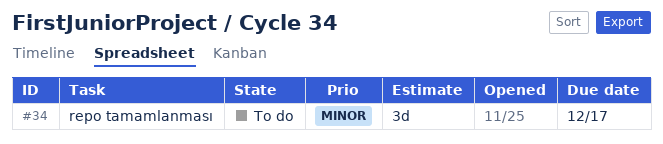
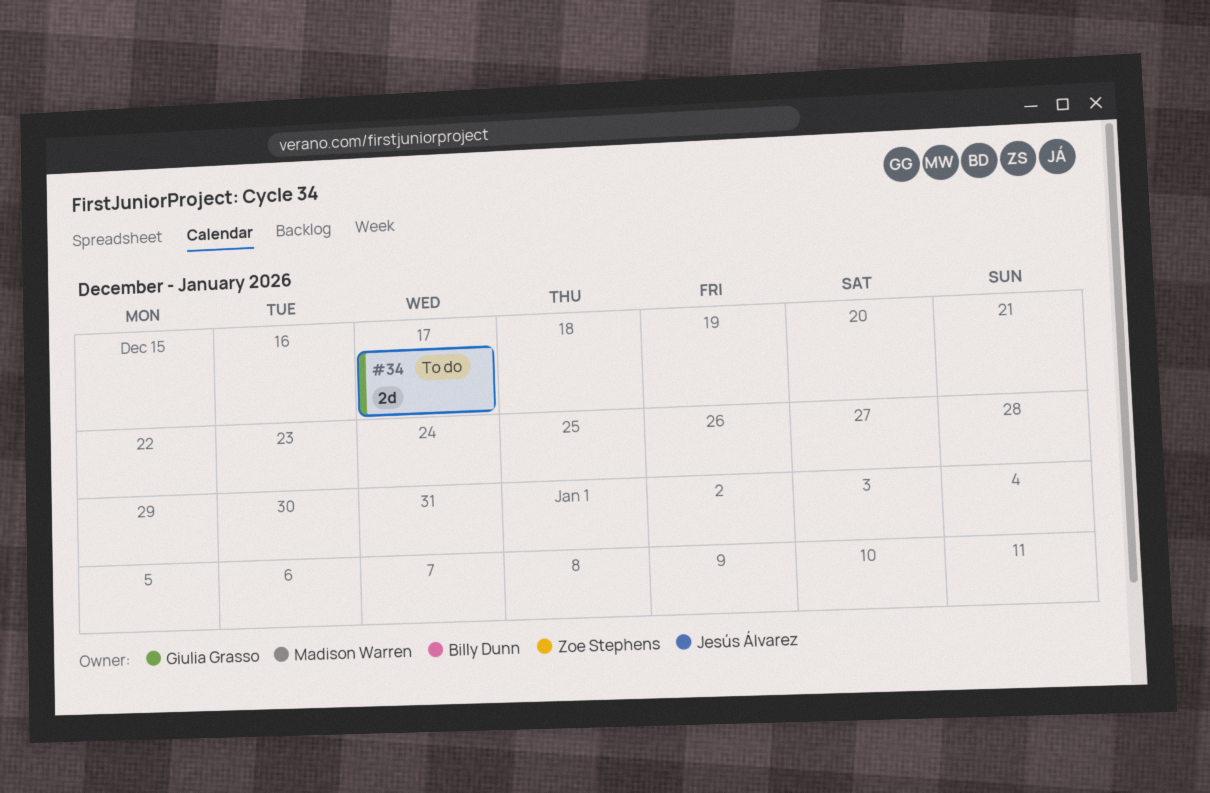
#34, estimate: 3d -> 2d

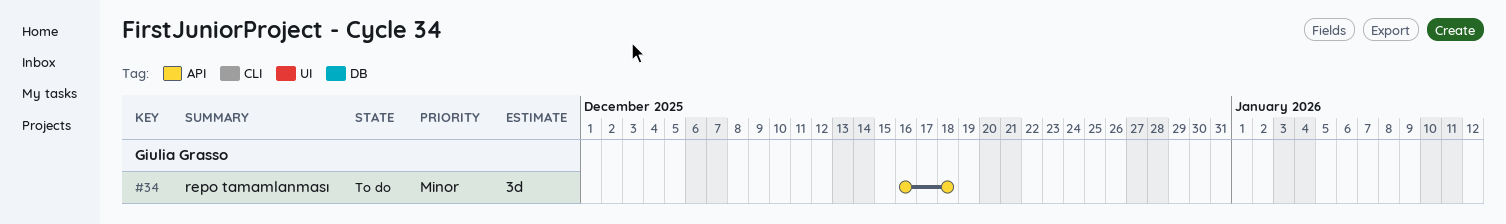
#34, estimate: 2d -> 3d
#34, due: Dec 17 -> Dec 18

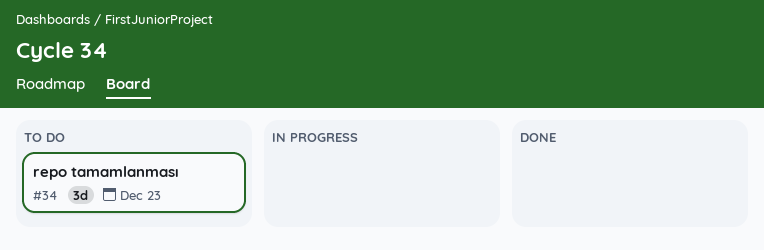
#34, due: Dec 18 -> Dec 23

